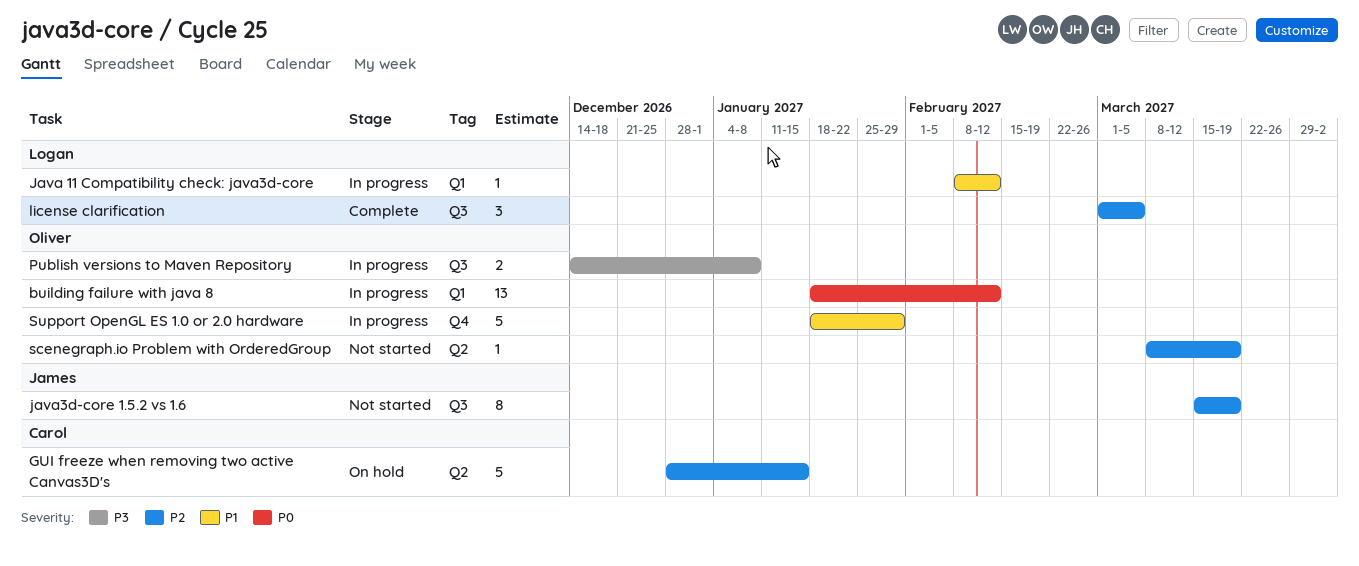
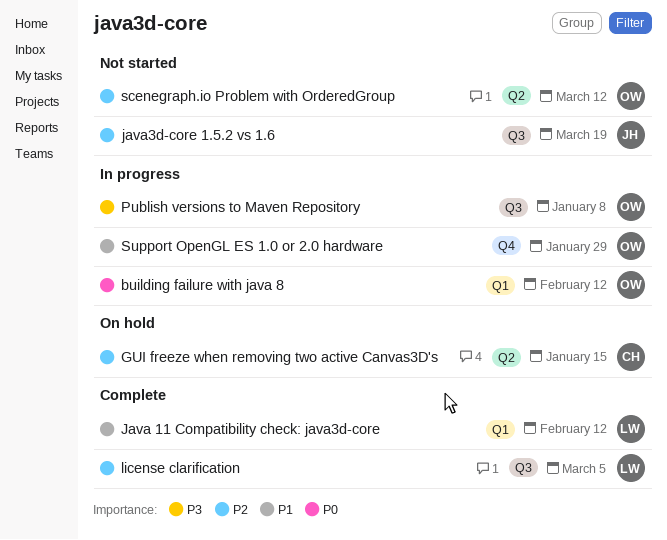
Java 11 Compatibility check: java3d-core, status: In progress -> Complete
scenegraph.io Problem with OrderedGroup, due: Mar 19 -> Mar 12

